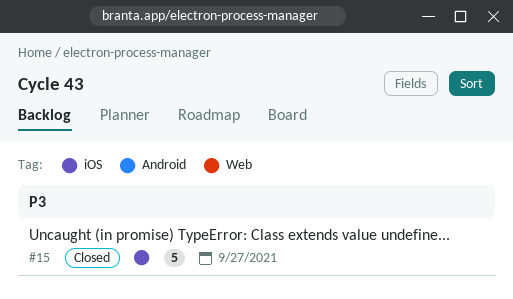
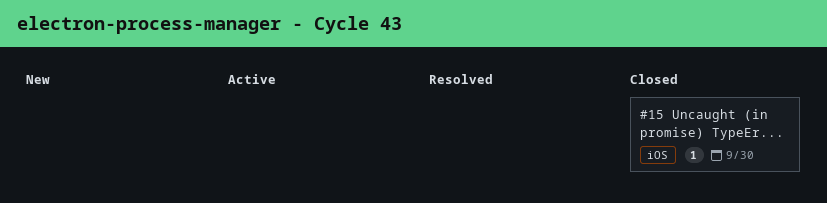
#15, estimate: 5 -> 1
#15, due: Sep 27 -> Sep 30

